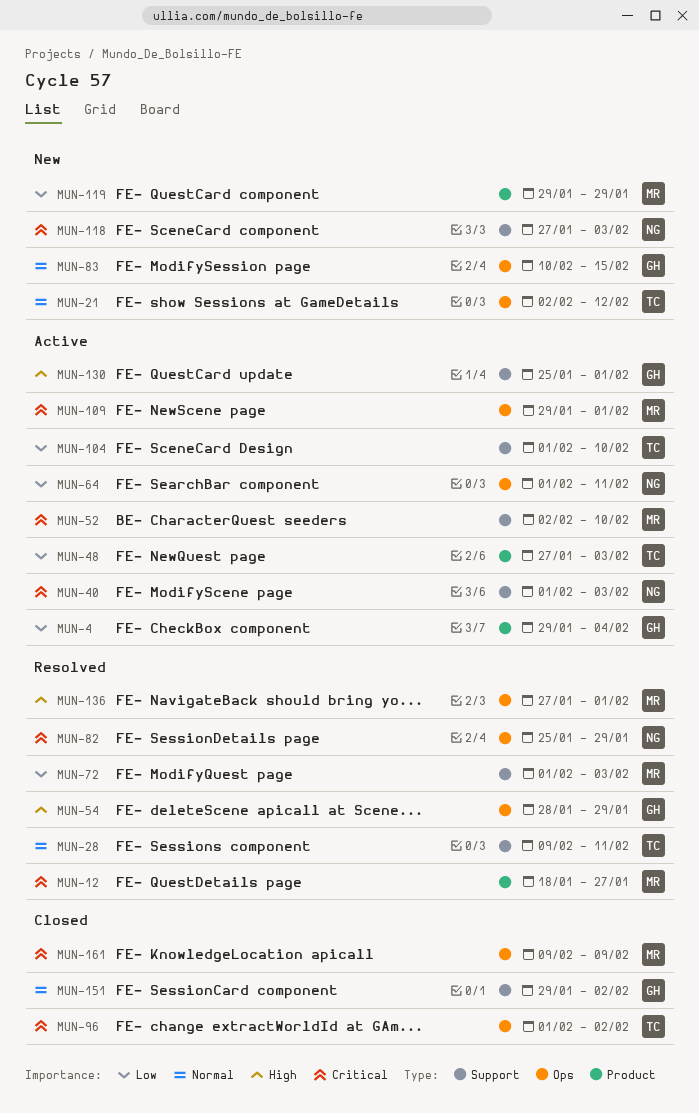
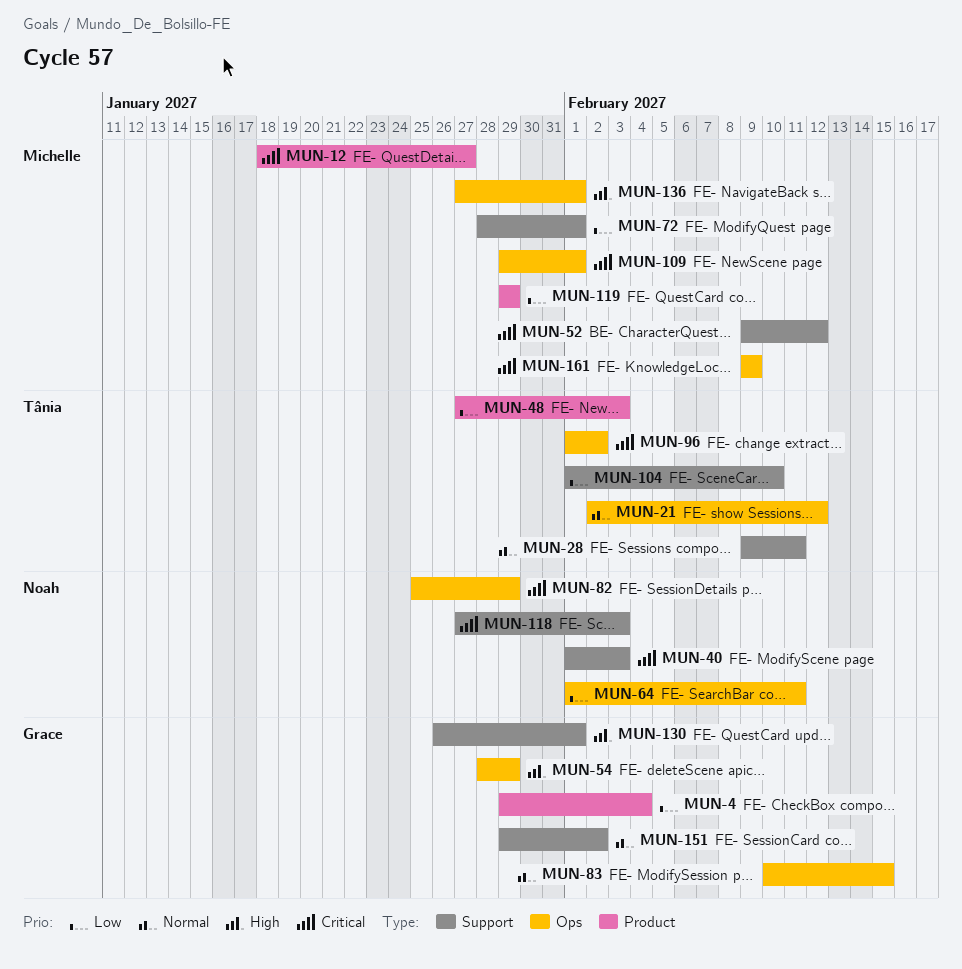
MUN-52, start: Feb 2 -> Feb 9
MUN-52, due: Feb 10 -> Feb 12
MUN-72, start: Feb 1 -> Jan 28
MUN-72, due: Feb 3 -> Feb 1
MUN-130, start: Jan 25 -> Jan 26

